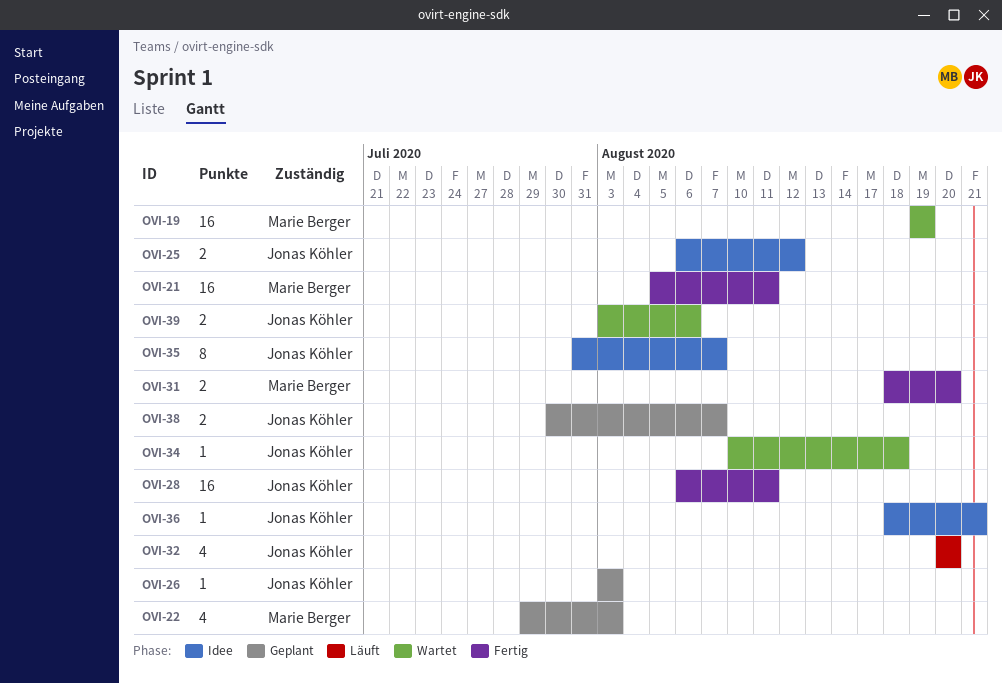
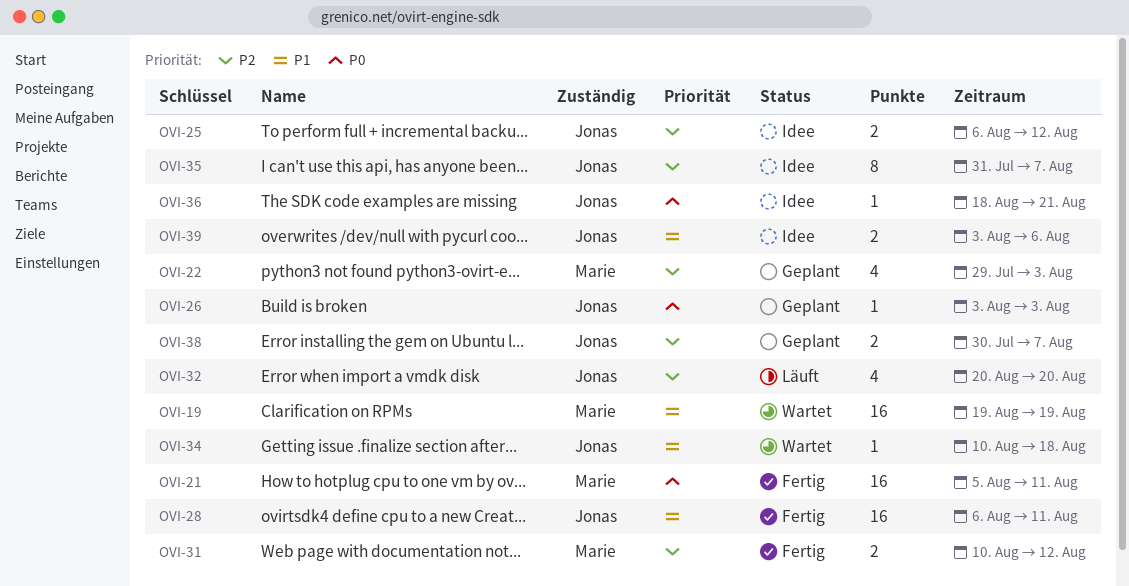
OVI-31, start: Aug 18 -> Aug 10
OVI-31, due: Aug 20 -> Aug 12
OVI-39, status: Wartet -> Idee

